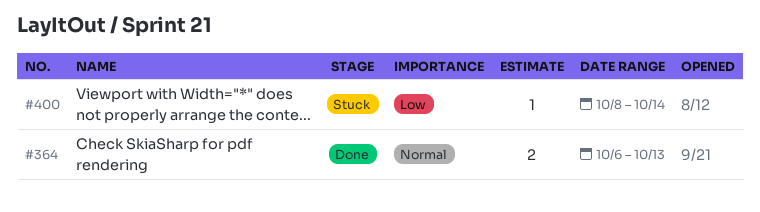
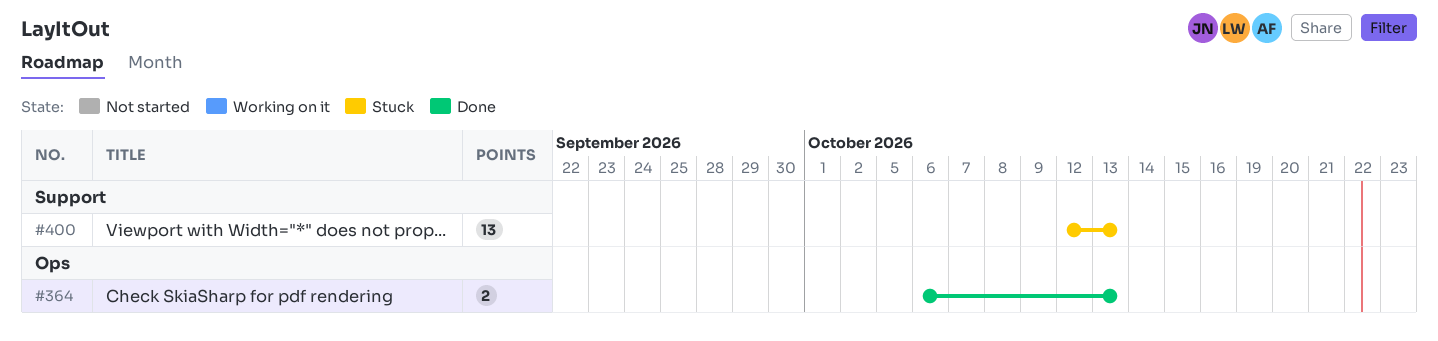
#400, estimate: 1 -> 13
#400, start: Oct 8 -> Oct 12
#400, due: Oct 14 -> Oct 13

